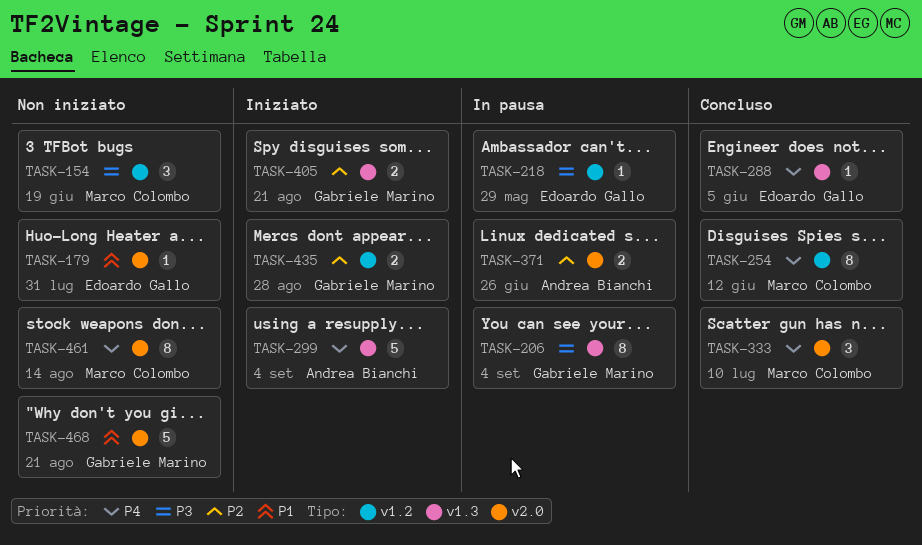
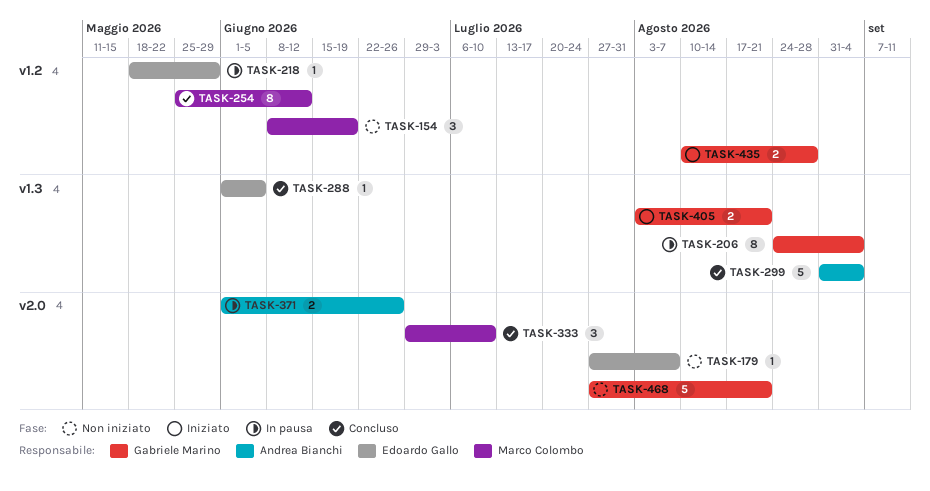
TASK-179, due: Jul 31 -> Aug 7
TASK-299, status: Iniziato -> Concluso
TASK-461: present -> none

